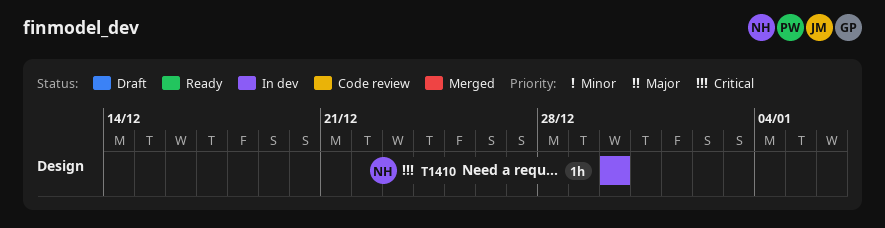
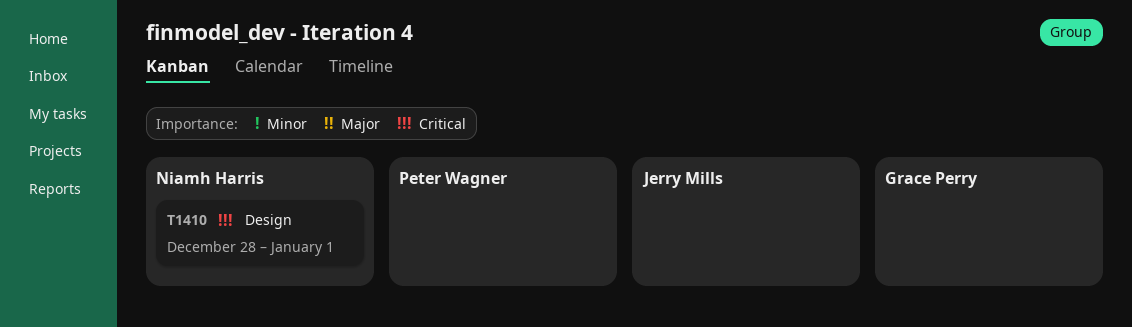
T1410, start: Dec 30 -> Dec 28
T1410, due: Dec 30 -> Jan 1

